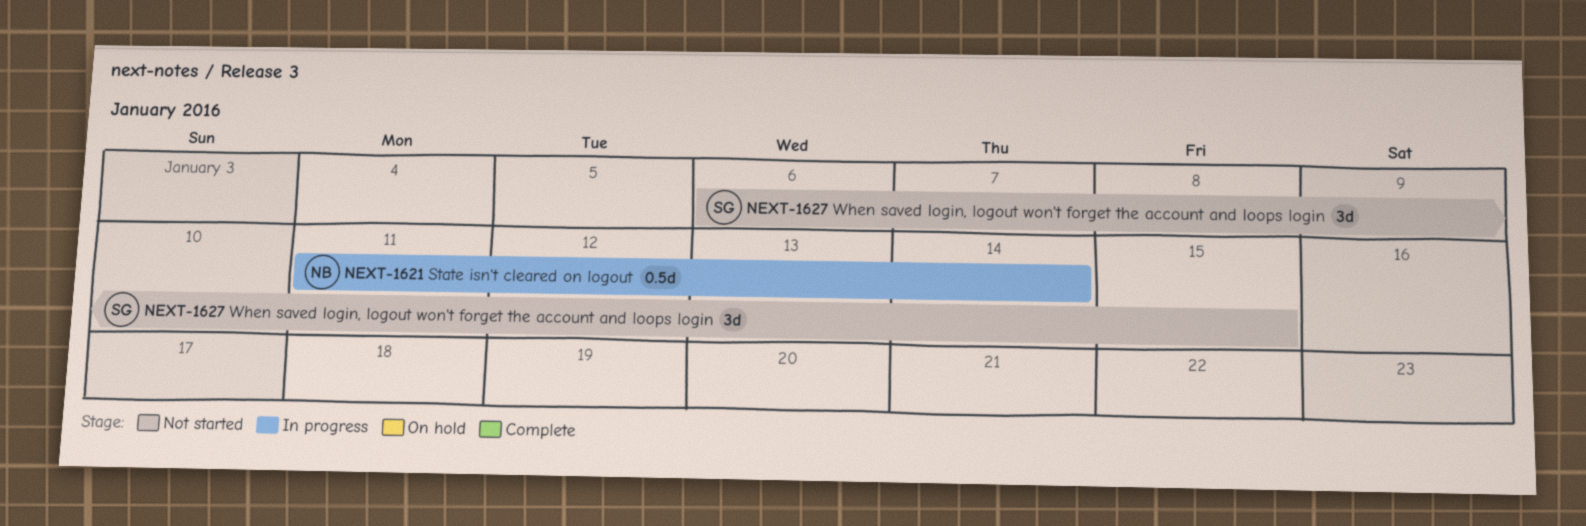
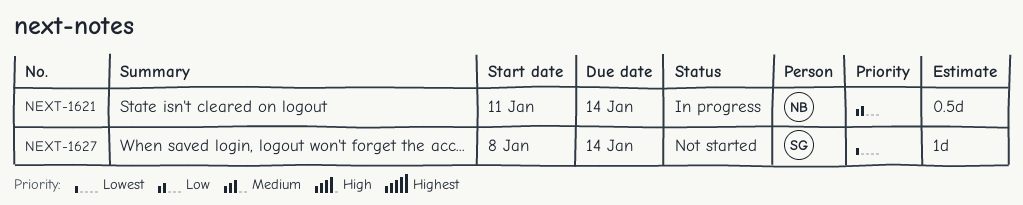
NEXT-1627, estimate: 3d -> 1d
NEXT-1627, start: Jan 6 -> Jan 8
NEXT-1627, due: Jan 15 -> Jan 14

